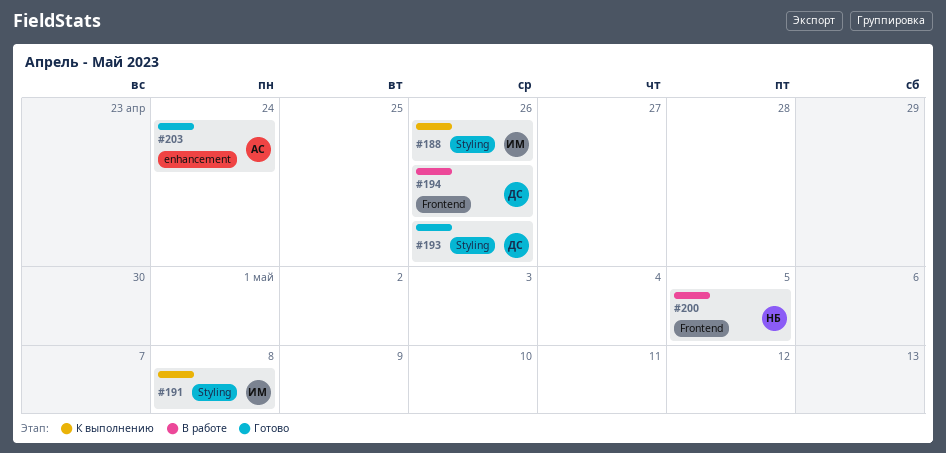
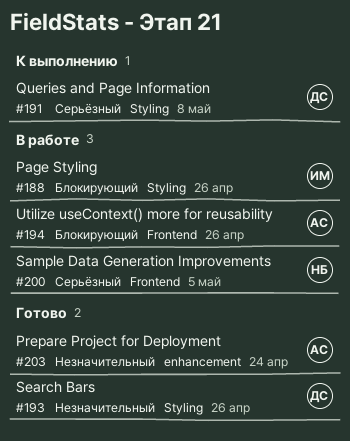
#188, status: К выполнению -> В работе
#191, owner: ИМ -> ДС
#194, owner: ДС -> АС

